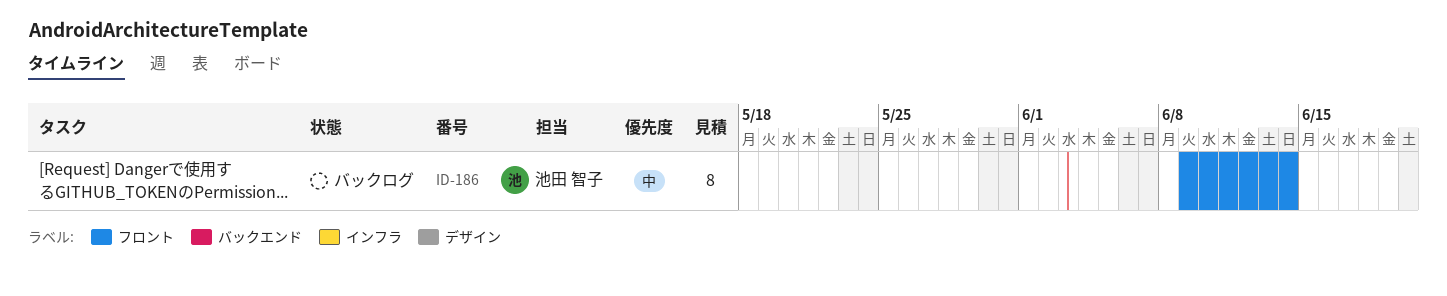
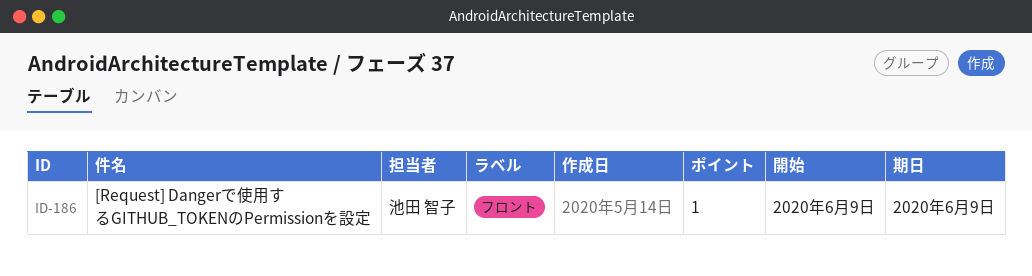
ID-186, estimate: 8 -> 1
ID-186, due: Jun 14 -> Jun 9

